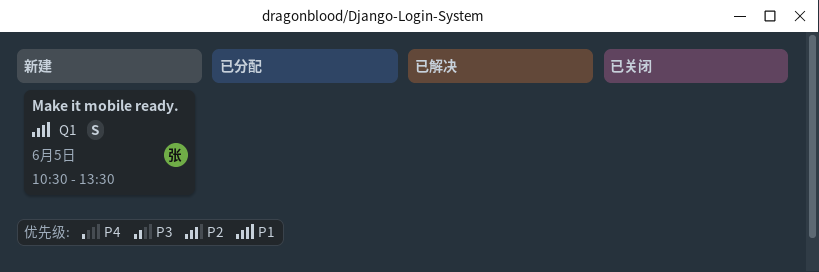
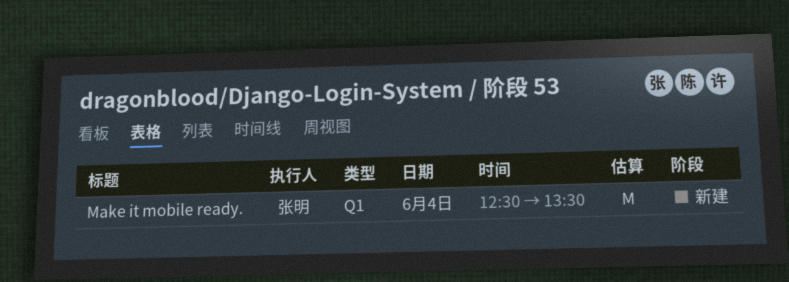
Make it mobile ready., estimate: S -> M
Make it mobile ready., day: Jun 5 -> Jun 4
Make it mobile ready., begins: 10:30 -> 12:30

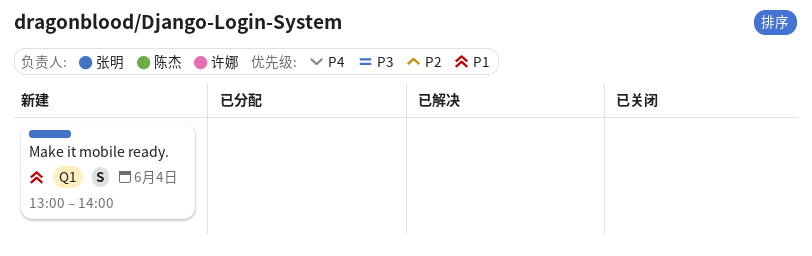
Make it mobile ready., estimate: M -> S
Make it mobile ready., begins: 12:30 -> 13:00
Make it mobile ready., ends: 13:30 -> 14:00

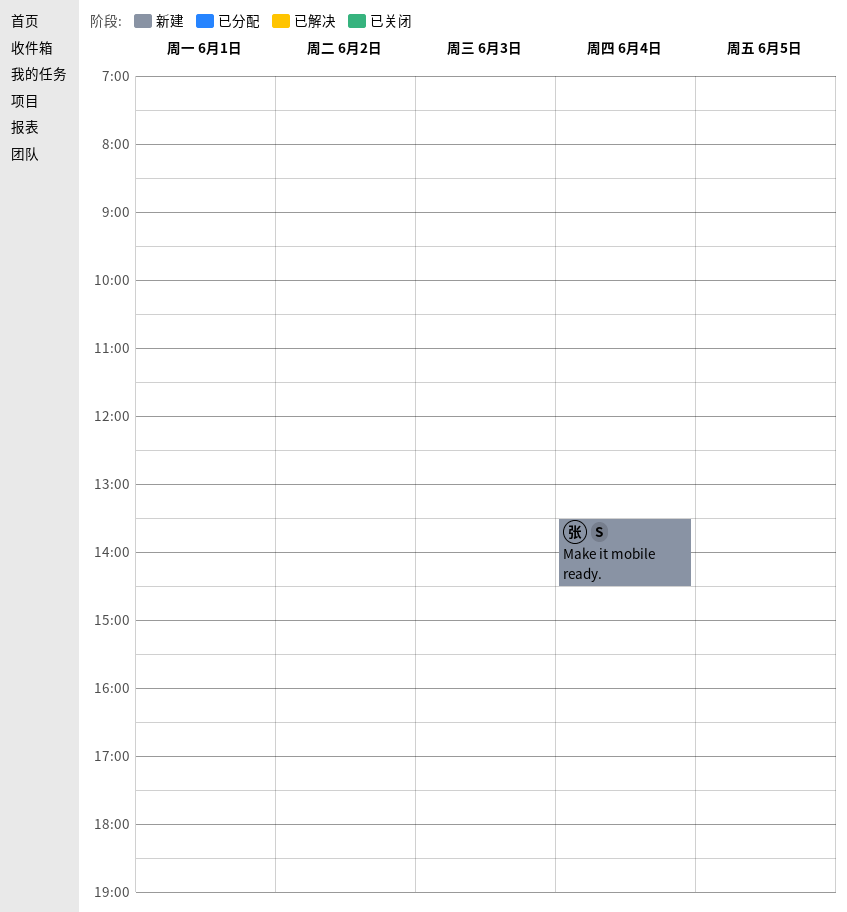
Make it mobile ready., begins: 13:00 -> 13:30
Make it mobile ready., ends: 14:00 -> 14:30

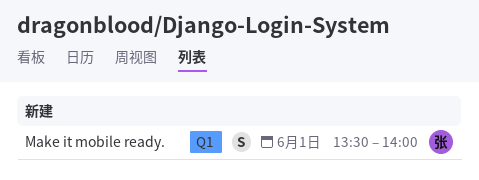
Make it mobile ready., day: Jun 4 -> Jun 1
Make it mobile ready., ends: 14:30 -> 14:00

